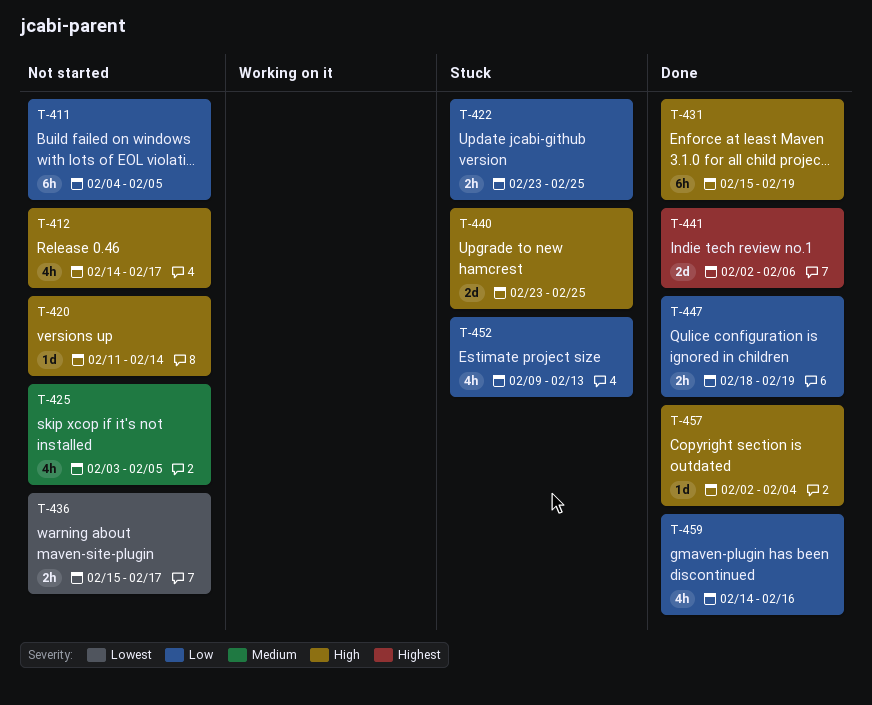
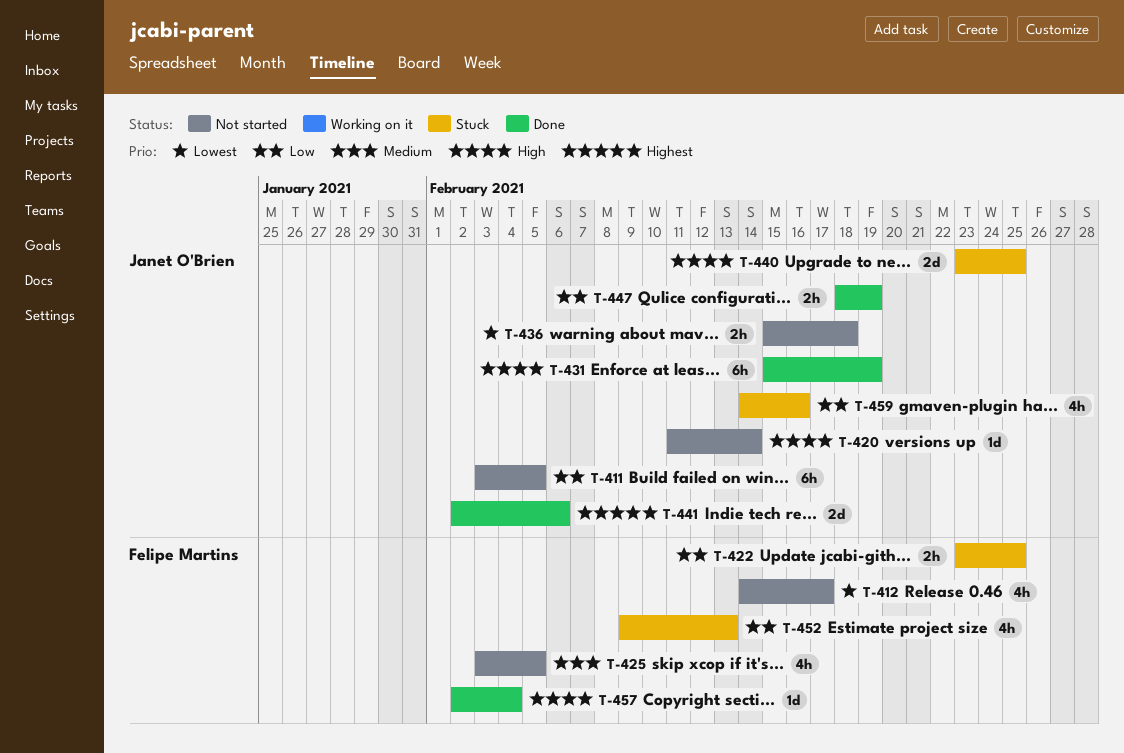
T-411, start: Feb 4 -> Feb 3
T-412, priority: High -> Lowest
T-436, due: Feb 17 -> Feb 18
T-459, status: Done -> Stuck

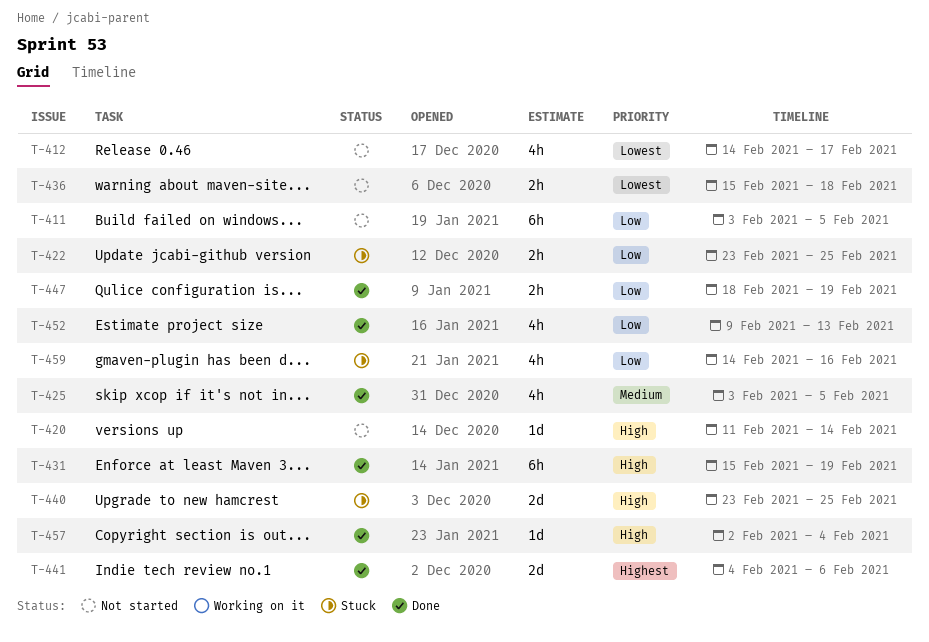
T-425, status: Not started -> Done
T-441, start: Feb 2 -> Feb 4
T-452, status: Stuck -> Done

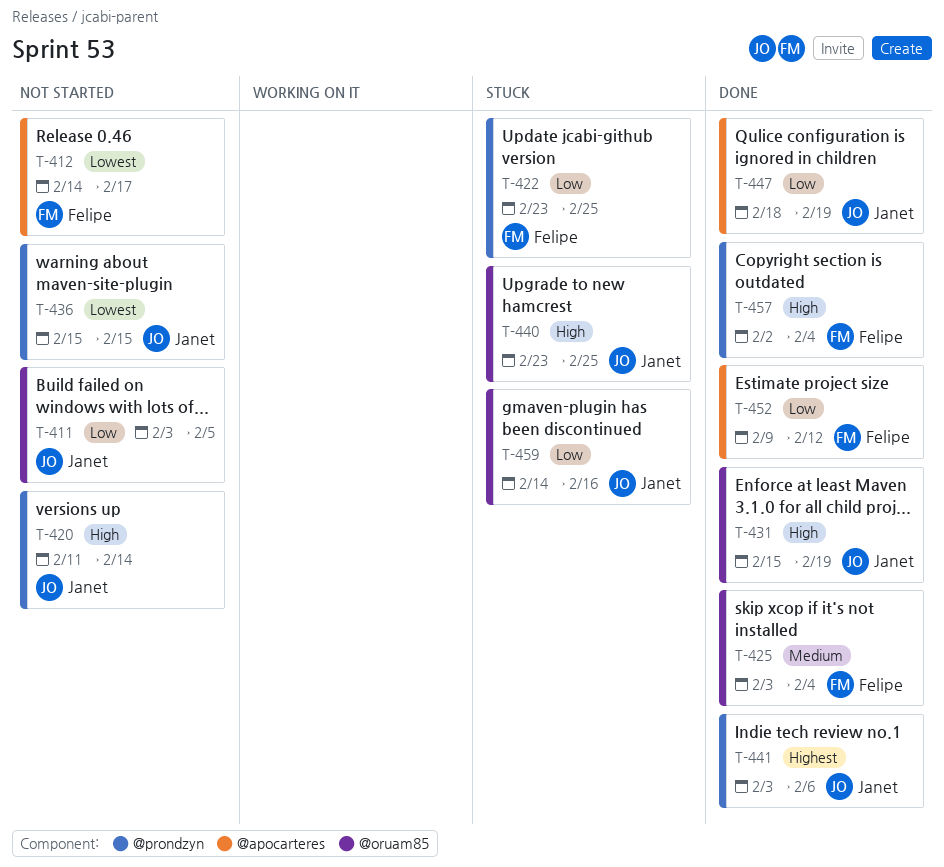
T-425, due: Feb 5 -> Feb 4
T-436, due: Feb 18 -> Feb 15
T-441, start: Feb 4 -> Feb 3
T-452, due: Feb 13 -> Feb 12

